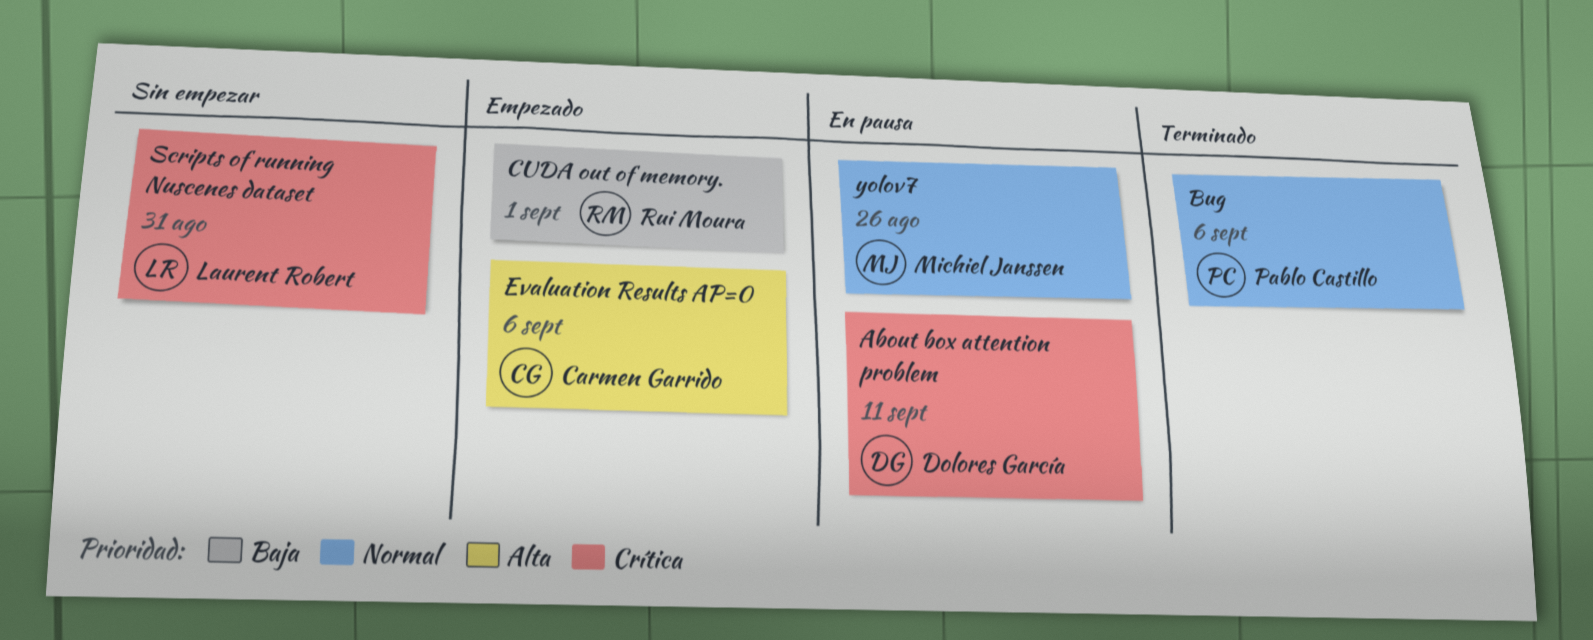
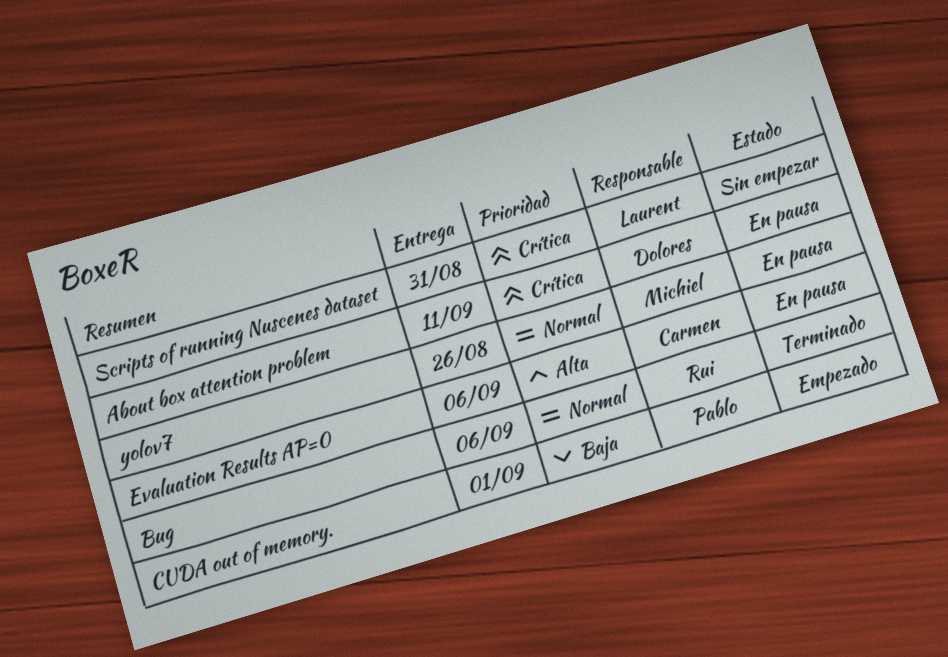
Bug, owner: Pablo Castillo -> Rui Moura
CUDA out of memory., owner: Rui Moura -> Pablo Castillo
Evaluation Results AP=0, status: Empezado -> En pausa

